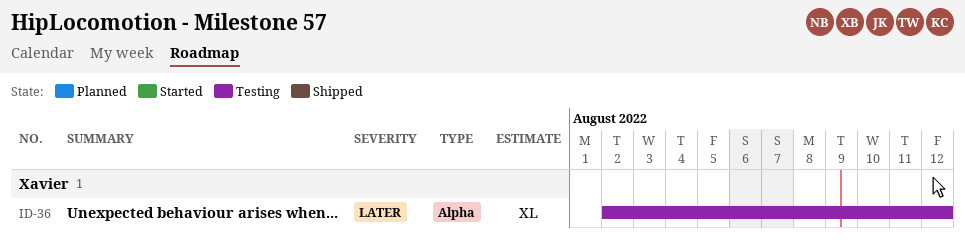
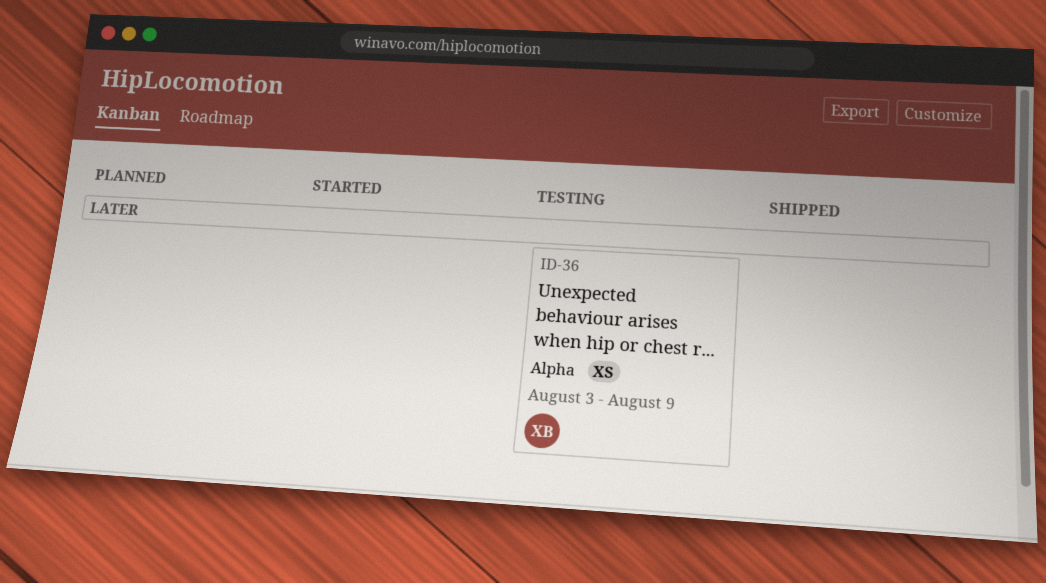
ID-36, estimate: XL -> XS
ID-36, start: Aug 2 -> Aug 3
ID-36, due: Aug 12 -> Aug 9

